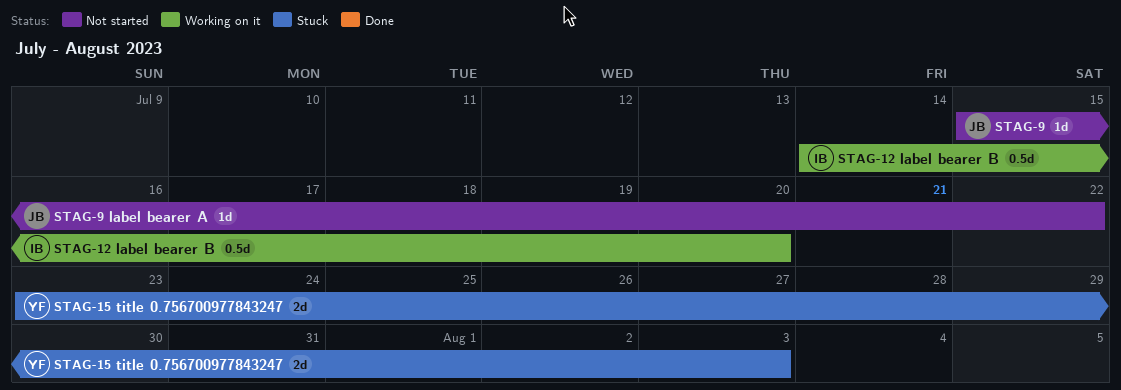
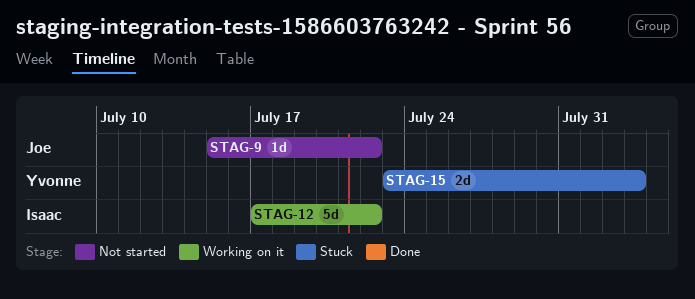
STAG-12, estimate: 0.5d -> 5d
STAG-12, start: Jul 14 -> Jul 17
STAG-12, due: Jul 20 -> Jul 22

